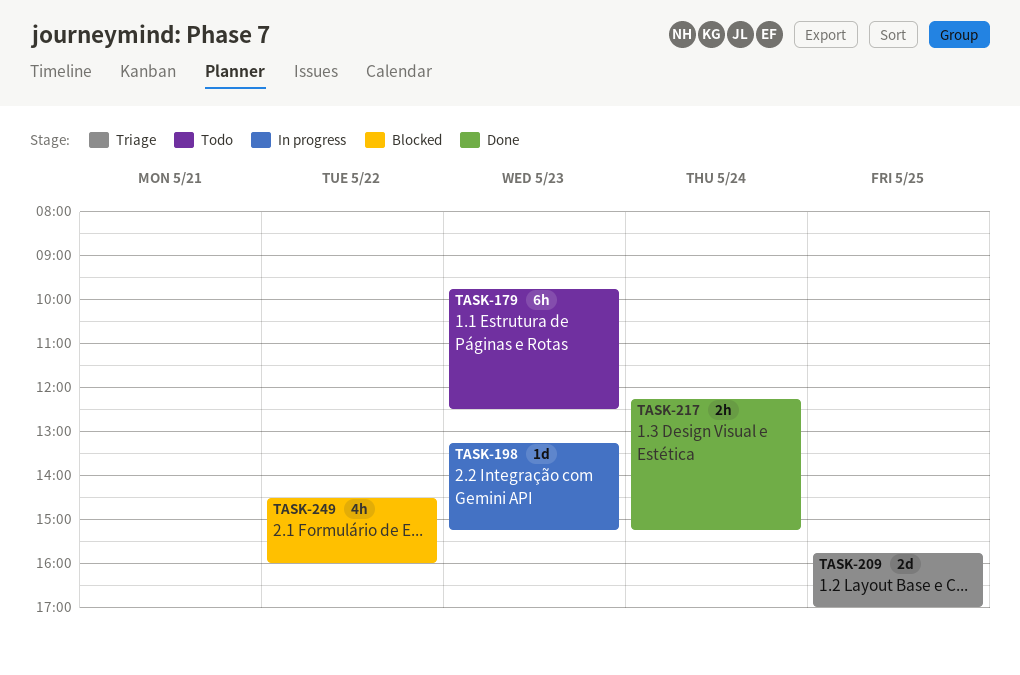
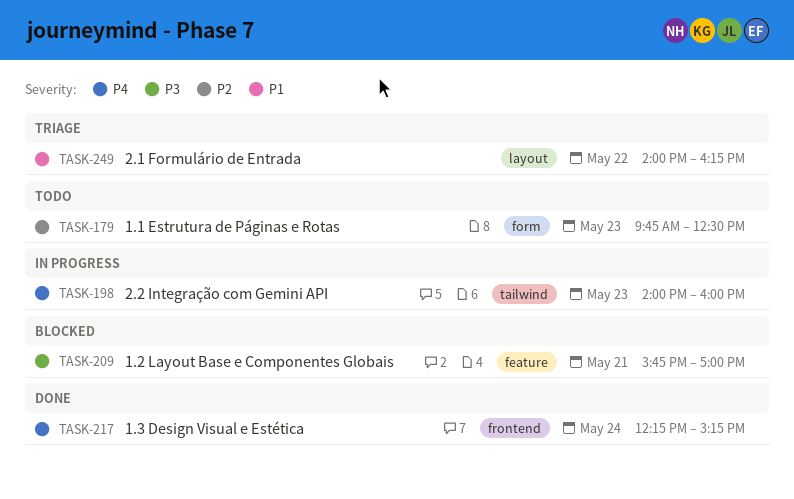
TASK-198, begins: 13:15 -> 14:00
TASK-198, ends: 15:15 -> 16:00
TASK-209, status: Triage -> Blocked
TASK-209, day: May 25 -> May 21
TASK-249, status: Blocked -> Triage
TASK-249, begins: 14:30 -> 14:00
TASK-249, ends: 16:00 -> 16:15

